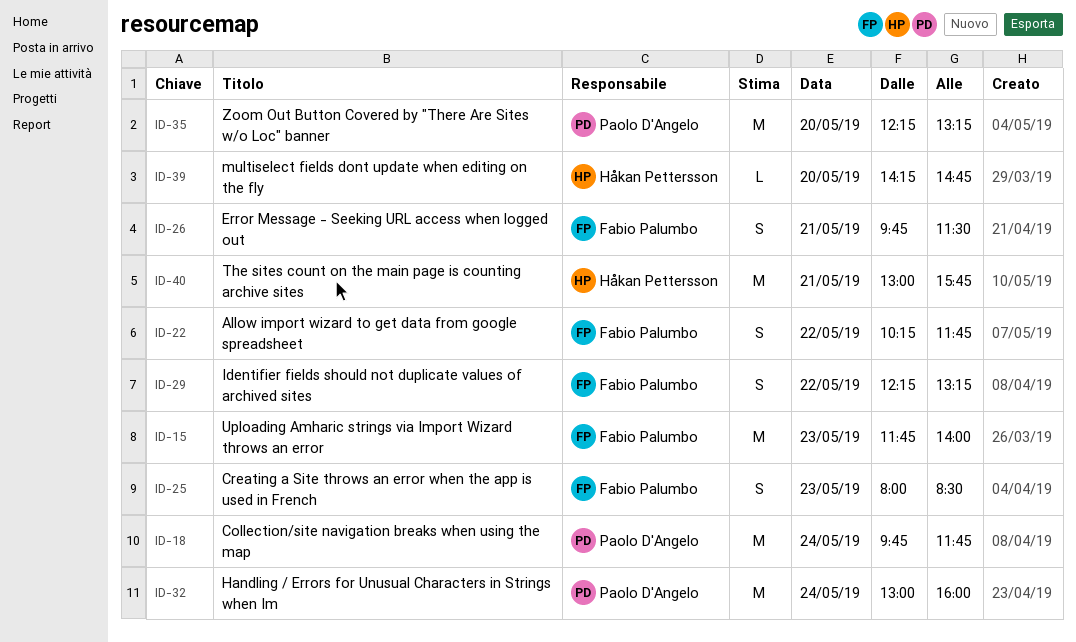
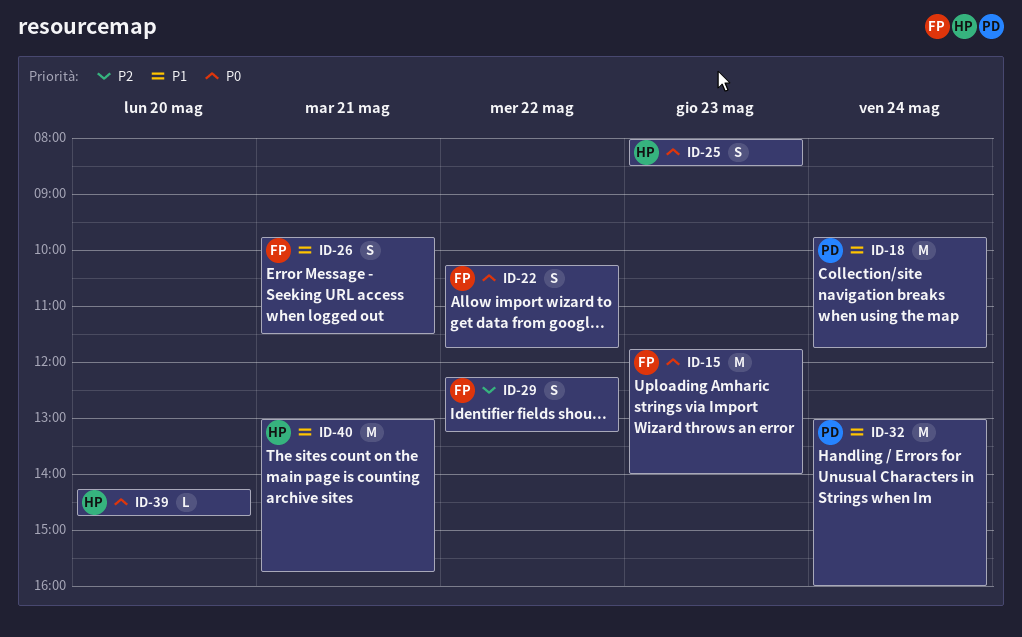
ID-25, owner: Fabio Palumbo -> Håkan Pettersson
ID-35: present -> none

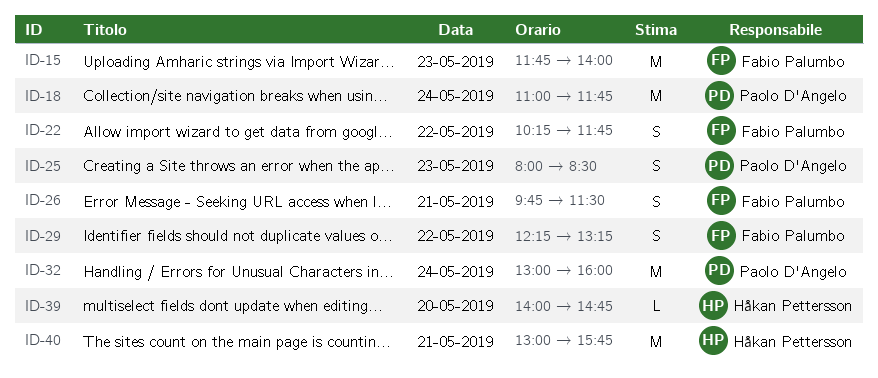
ID-18, begins: 09:45 -> 11:00
ID-25, owner: Håkan Pettersson -> Paolo D'Angelo
ID-39, begins: 14:15 -> 14:00

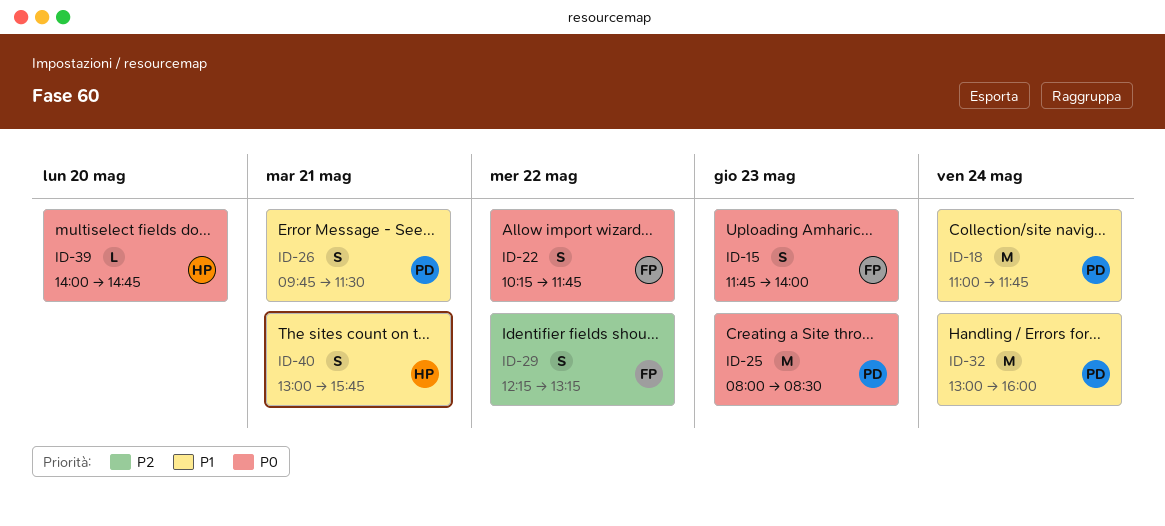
ID-15, estimate: M -> S
ID-25, estimate: S -> M
ID-26, owner: Fabio Palumbo -> Paolo D'Angelo
ID-40, estimate: M -> S

